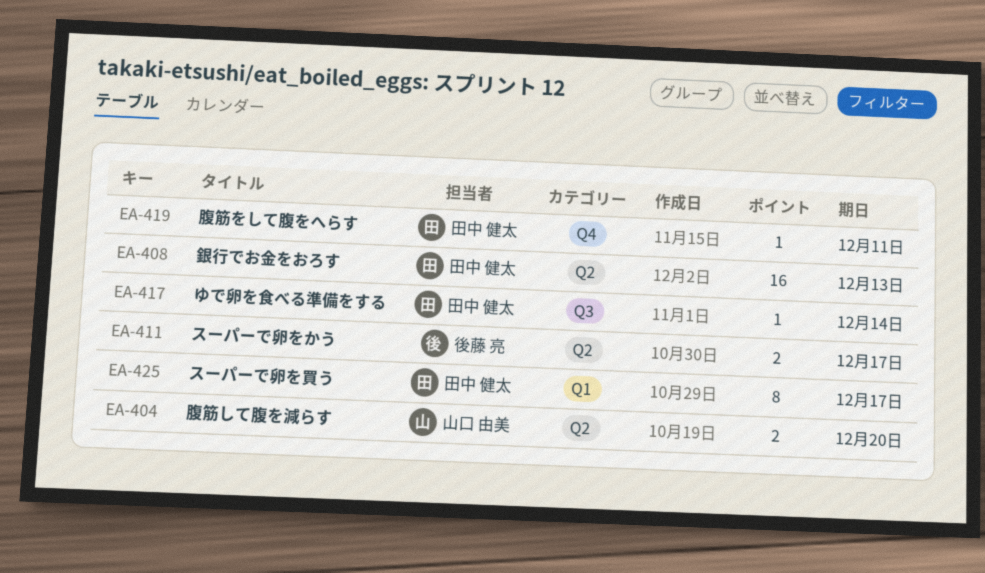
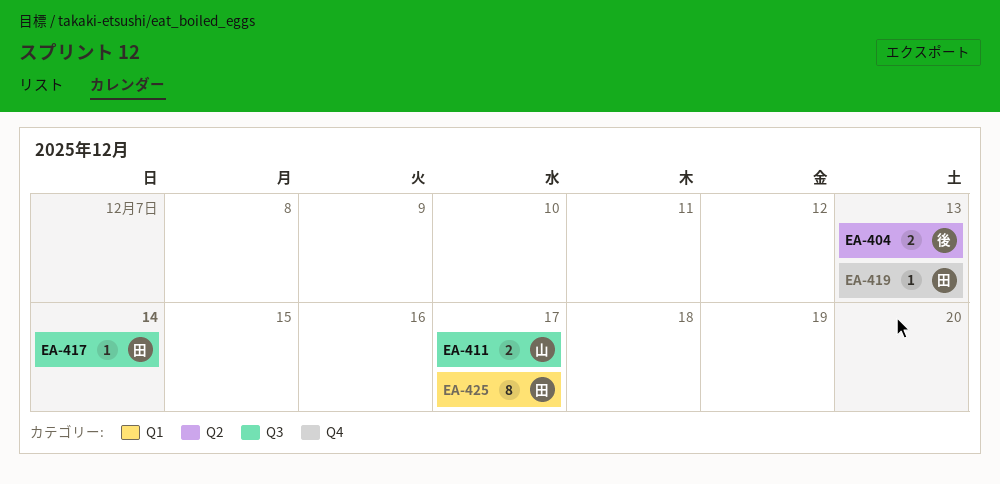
EA-404, owner: 山口 由美 -> 後藤 亮
EA-404, due: Dec 20 -> Dec 13
EA-408: present -> none
EA-411, owner: 後藤 亮 -> 山口 由美
EA-411, label: Q2 -> Q3
EA-419, due: Dec 11 -> Dec 13

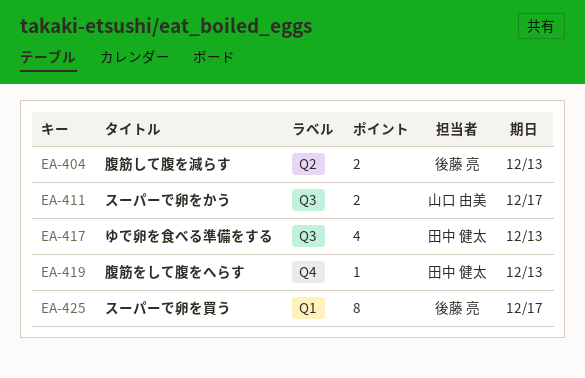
EA-417, estimate: 1 -> 4
EA-417, due: Dec 14 -> Dec 13
EA-425, owner: 田中 健太 -> 後藤 亮

